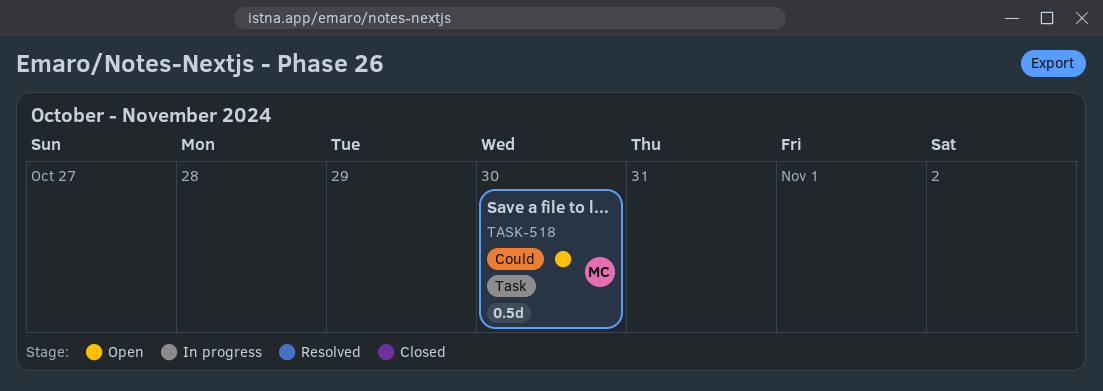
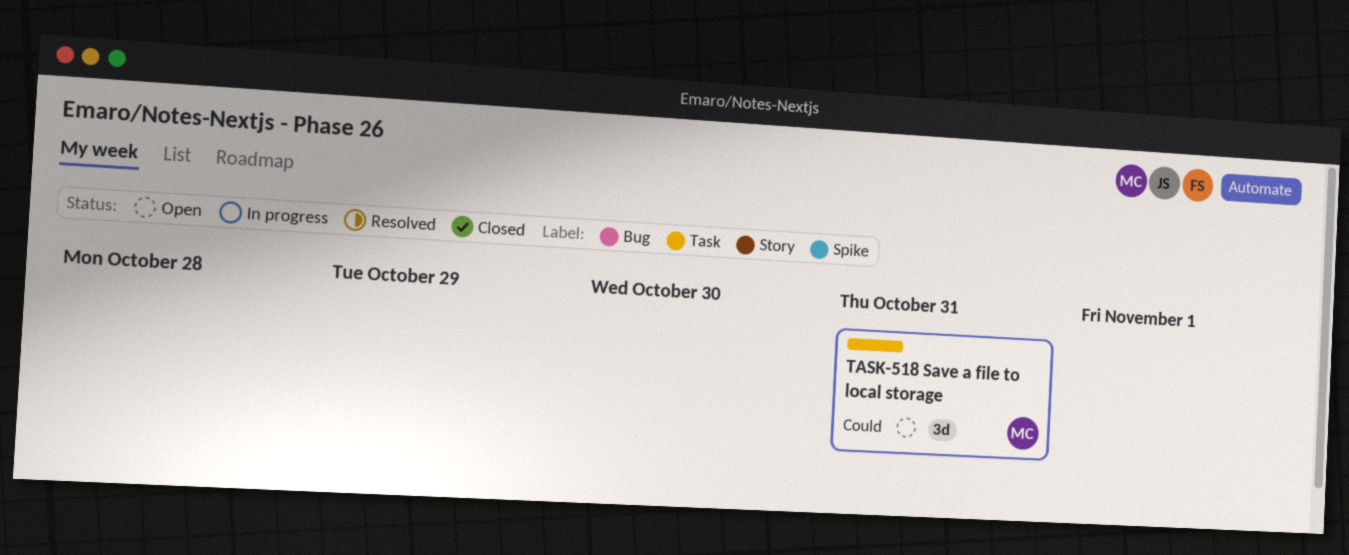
TASK-518, estimate: 0.5d -> 3d
TASK-518, due: Oct 30 -> Oct 31

